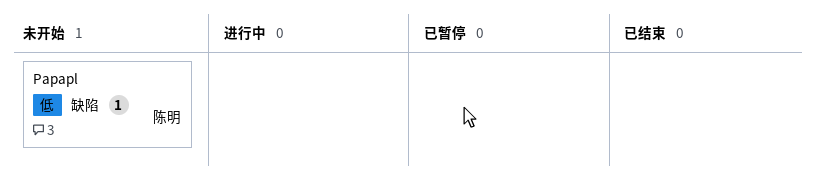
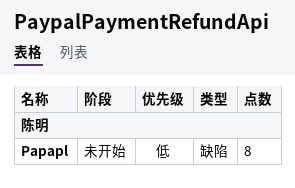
Papapl, estimate: 1 -> 8

